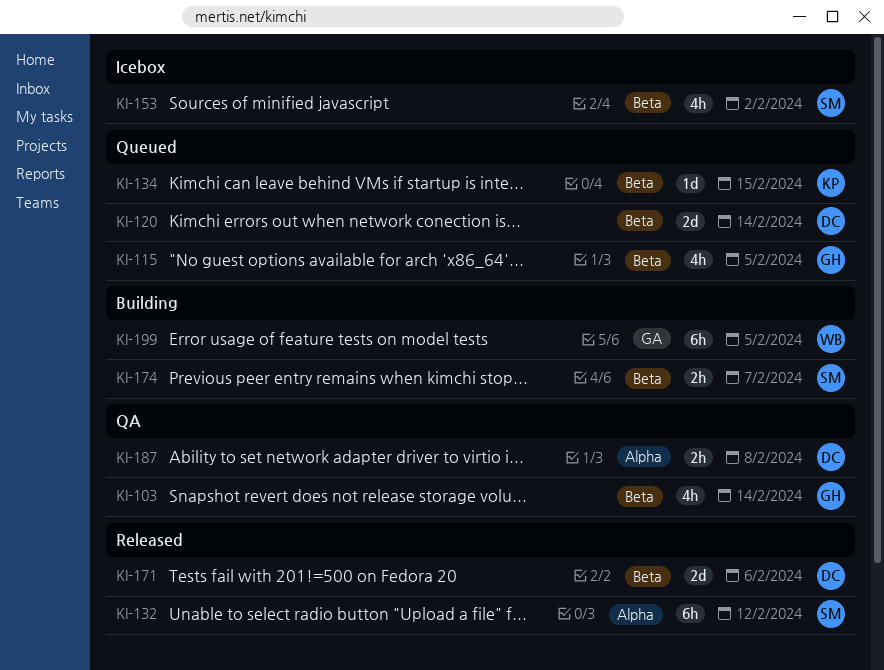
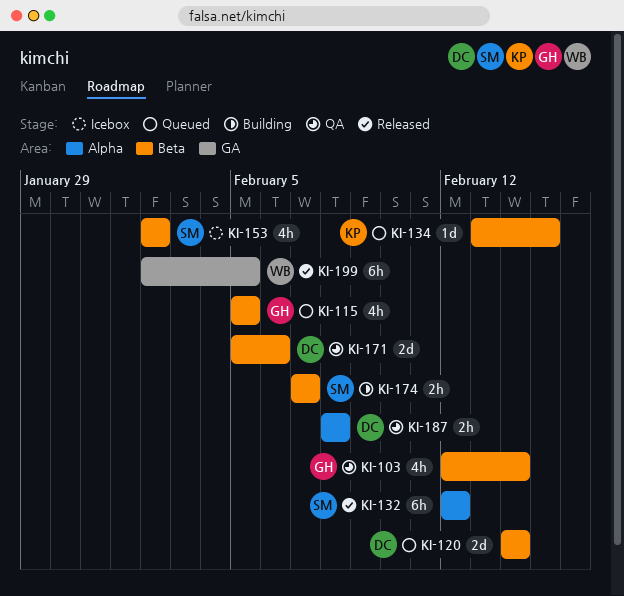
KI-171, status: Released -> QA
KI-199, status: Building -> Released

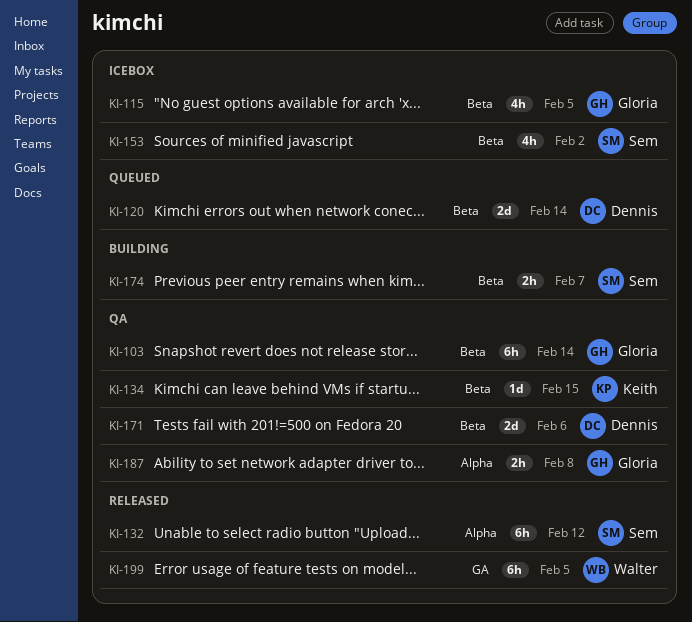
KI-103, estimate: 4h -> 6h
KI-115, status: Queued -> Icebox
KI-134, status: Queued -> QA
KI-187, owner: Dennis -> Gloria

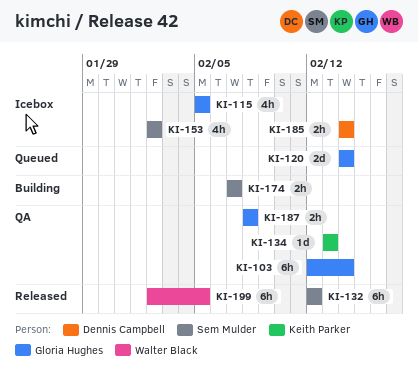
KI-120, owner: Dennis Campbell -> Gloria Hughes
KI-134, due: Feb 15 -> Feb 13
KI-171: present -> none
KI-185: none -> present

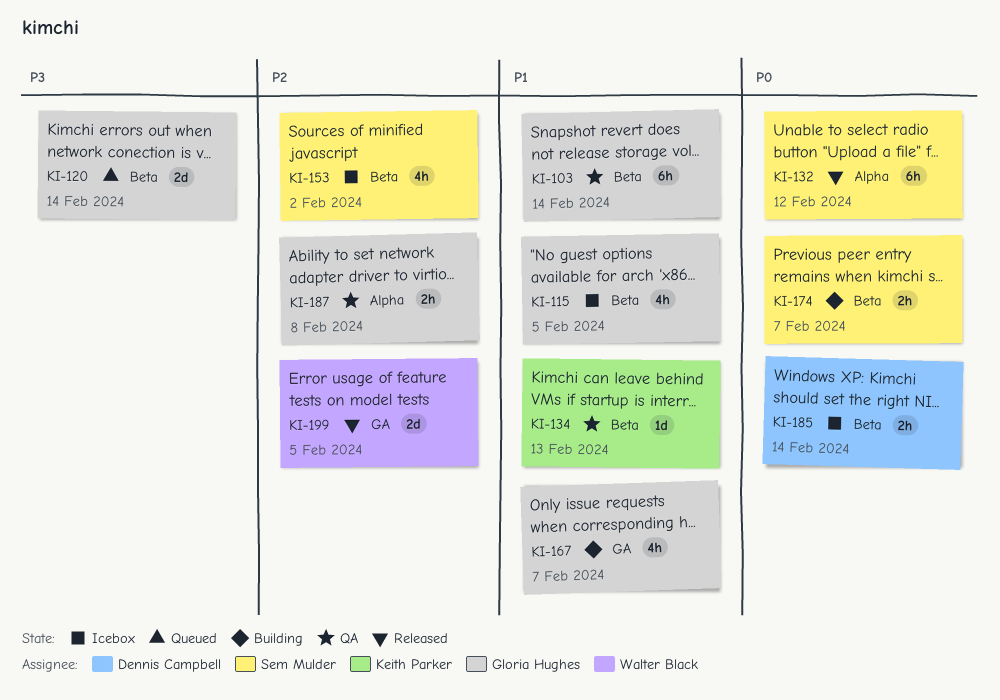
KI-167: none -> present
KI-199, estimate: 6h -> 2d

